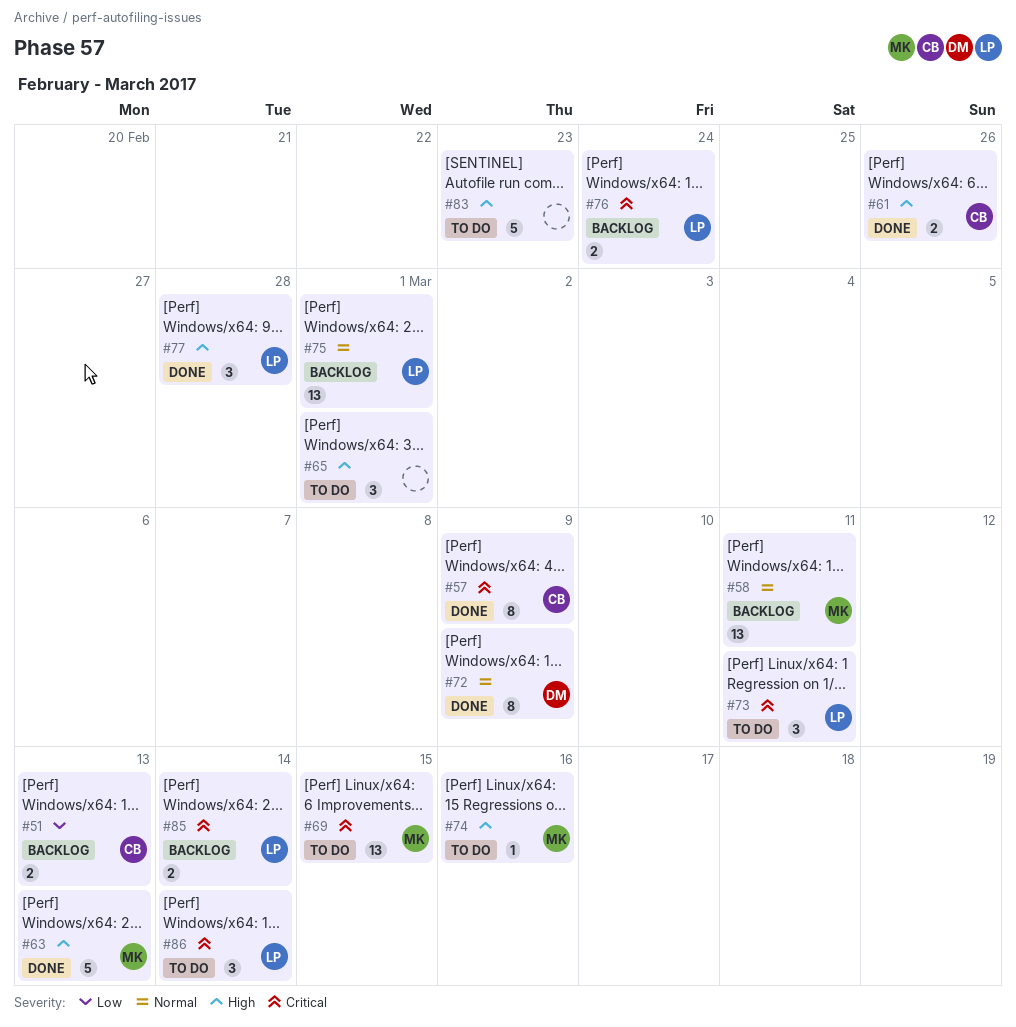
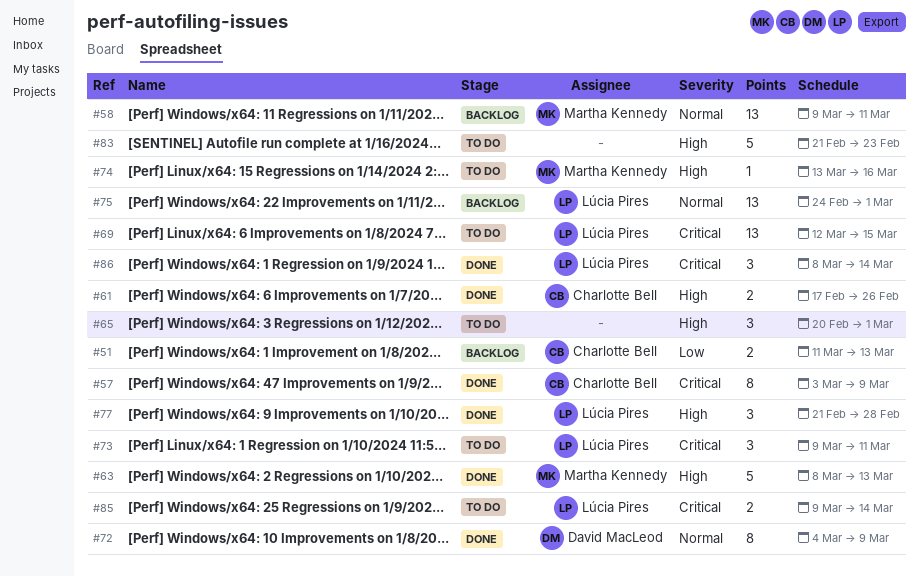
#69, owner: Martha Kennedy -> Lúcia Pires
#76: present -> none
#85, status: Backlog -> To do
#86, status: To do -> Done

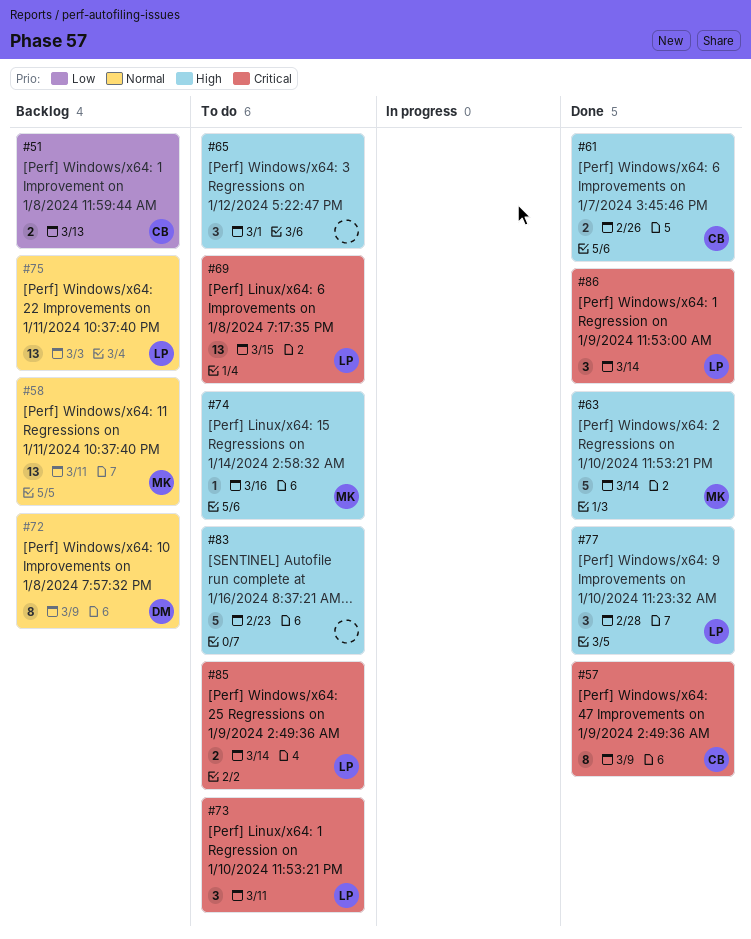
#63, due: Mar 13 -> Mar 14
#72, status: Done -> Backlog
#75, due: Mar 1 -> Mar 3

